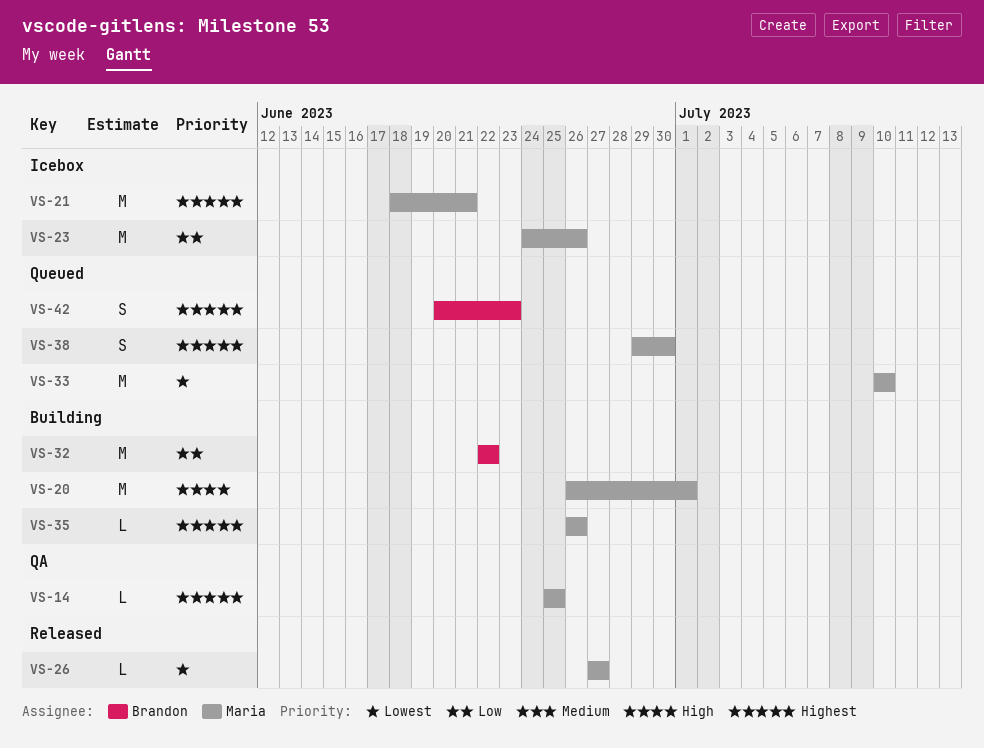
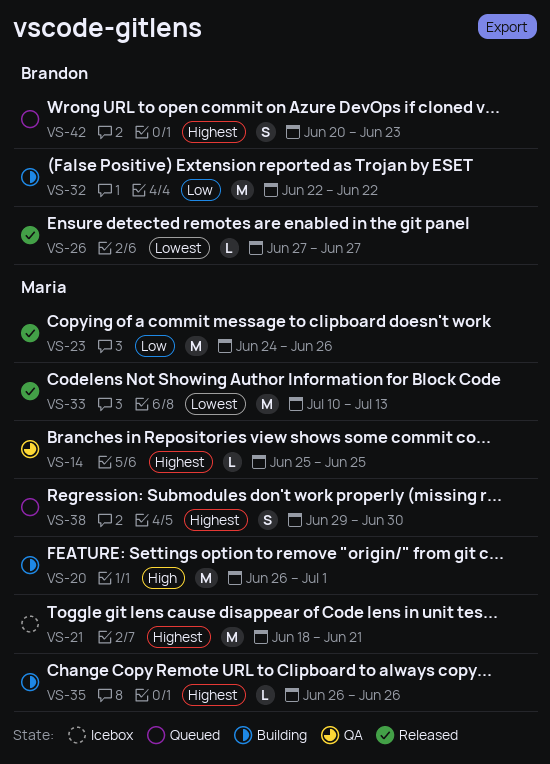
VS-23, status: Icebox -> Released
VS-26, owner: Maria -> Brandon
VS-33, status: Queued -> Released
VS-33, due: Jul 10 -> Jul 13

